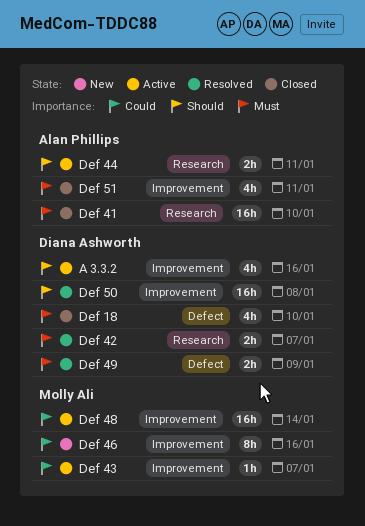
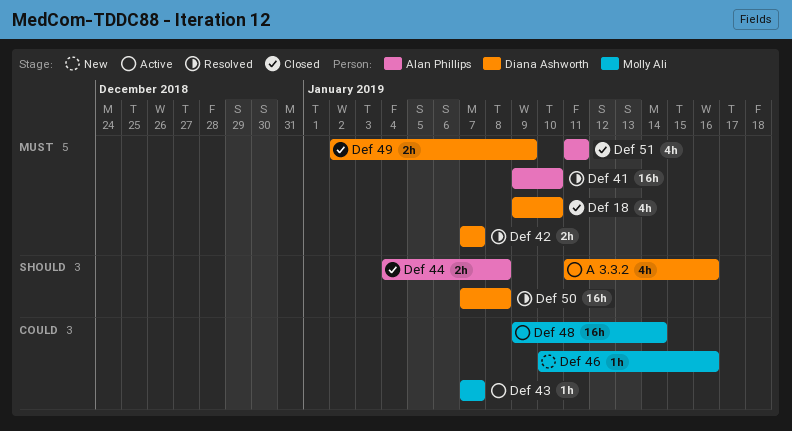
Def 41, status: Closed -> Resolved
Def 44, status: Active -> Closed
Def 44, due: Jan 11 -> Jan 8
Def 46, estimate: 8h -> 1h
Def 49, status: Resolved -> Closed

